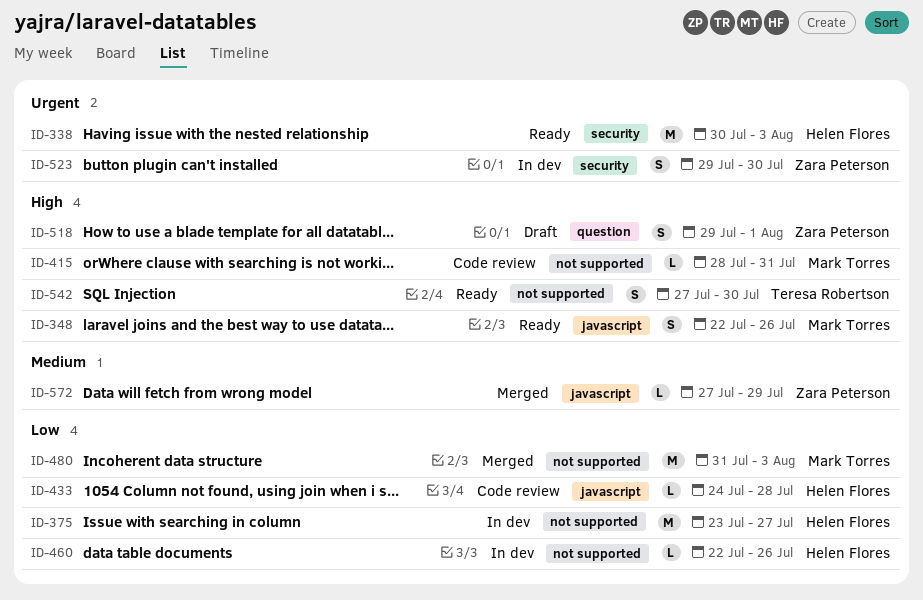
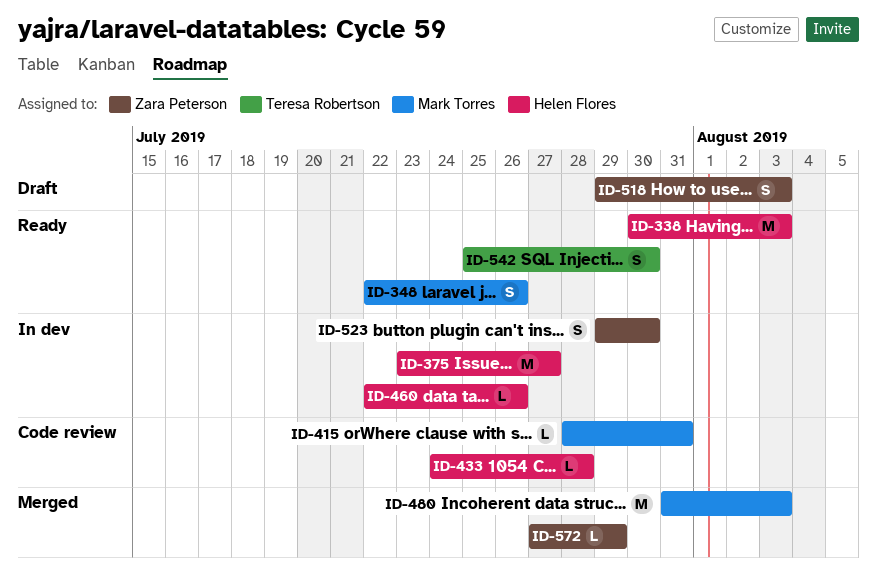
ID-518, due: Aug 1 -> Aug 3
ID-542, start: Jul 27 -> Jul 25

